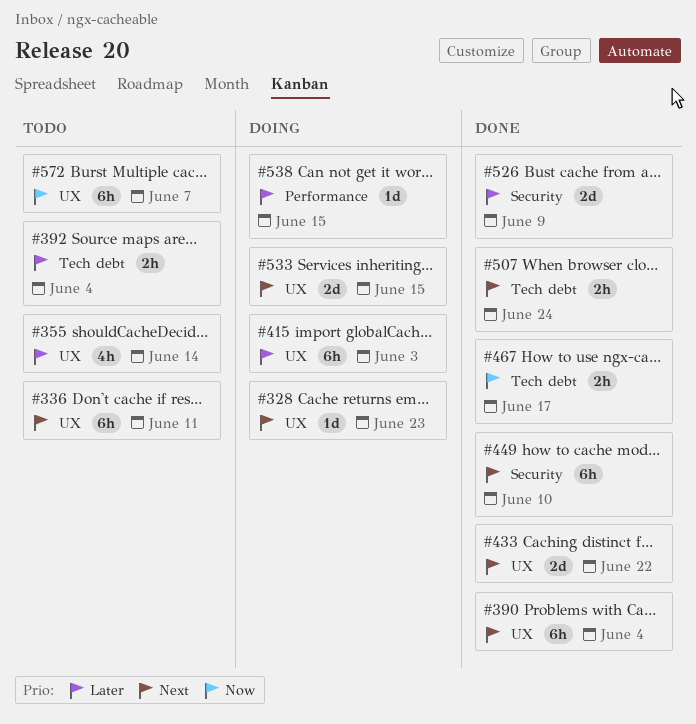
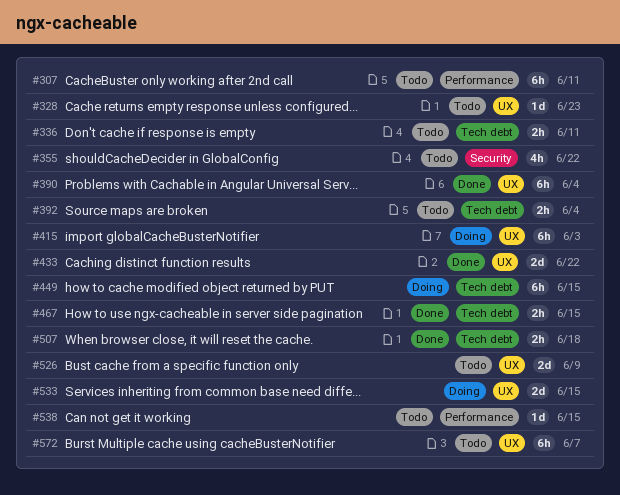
#307: none -> present
#328, status: Doing -> Todo
#336, label: UX -> Tech debt
#336, estimate: 6h -> 2h
#355, label: UX -> Security
#355, due: Jun 14 -> Jun 22
#449, status: Done -> Doing
#449, label: Security -> Tech debt
#449, due: Jun 10 -> Jun 15
#467, due: Jun 17 -> Jun 15
#507, due: Jun 24 -> Jun 18
#526, status: Done -> Todo
#526, label: Security -> UX
#538, status: Doing -> Todo

